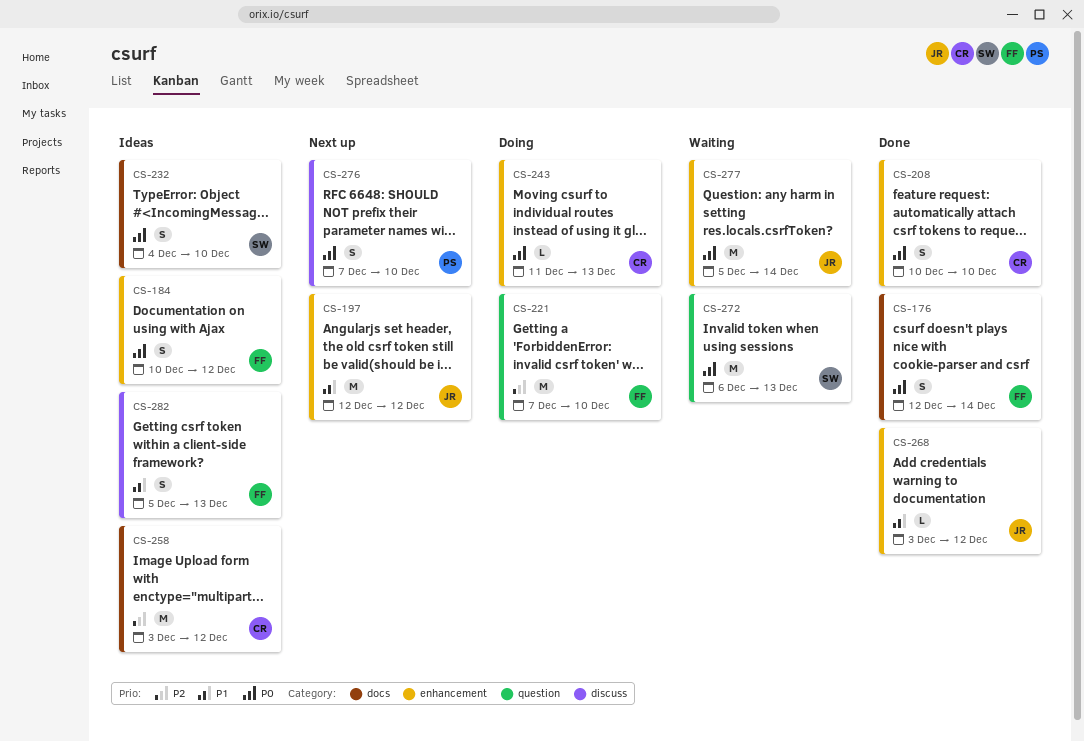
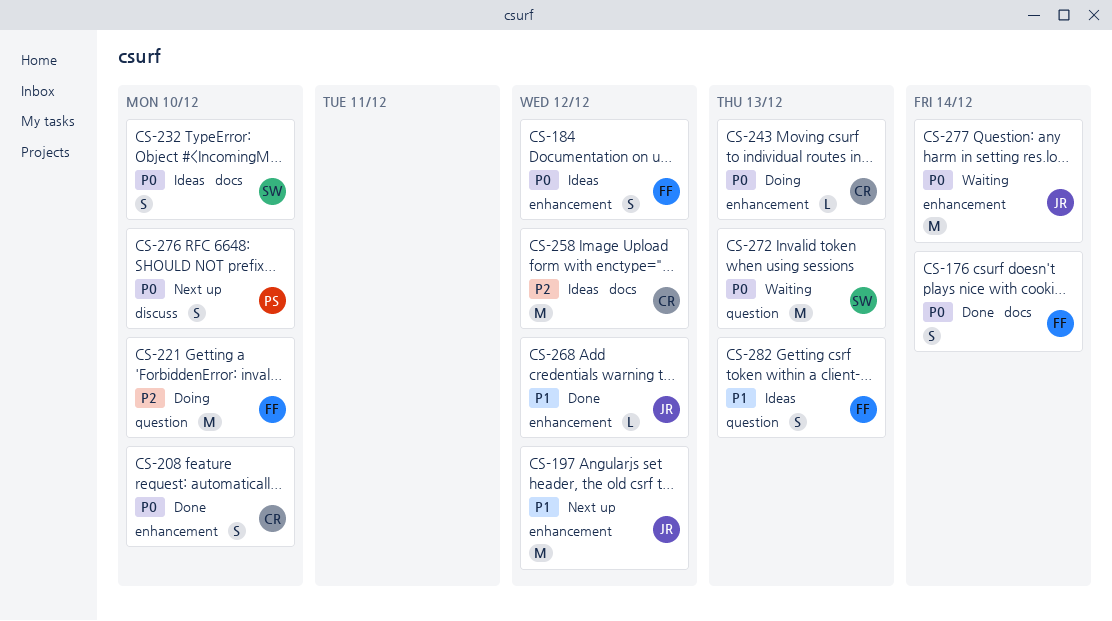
CS-282, label: discuss -> question

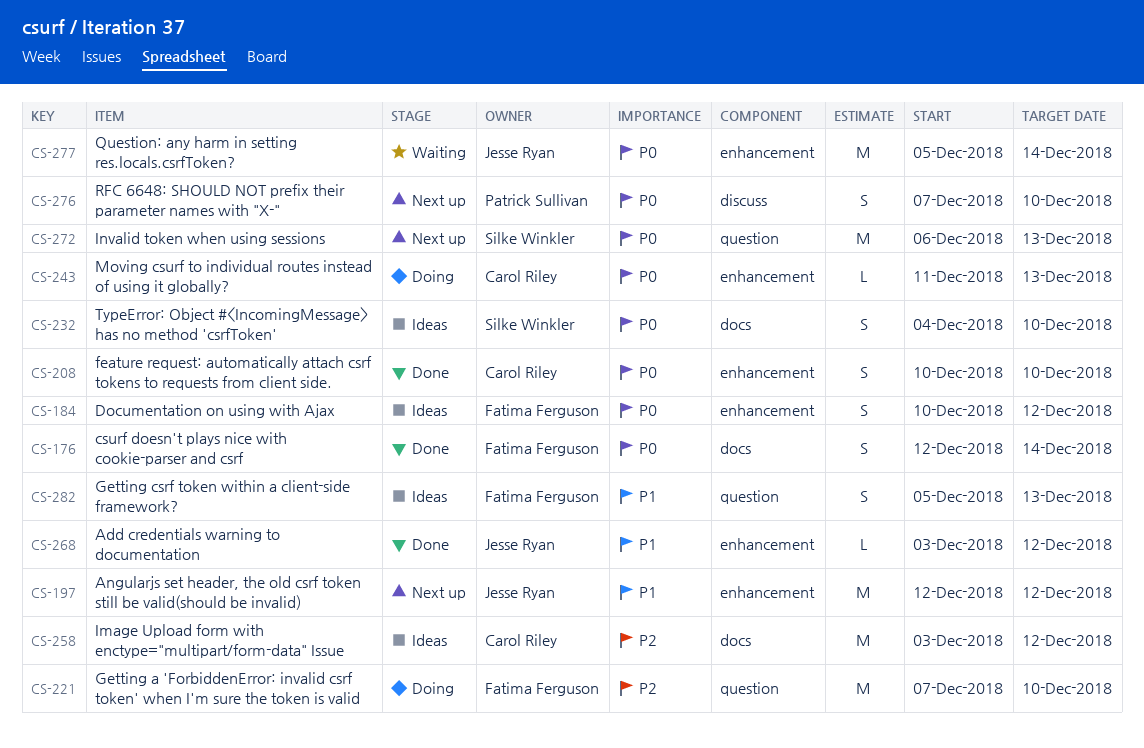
CS-272, status: Waiting -> Next up

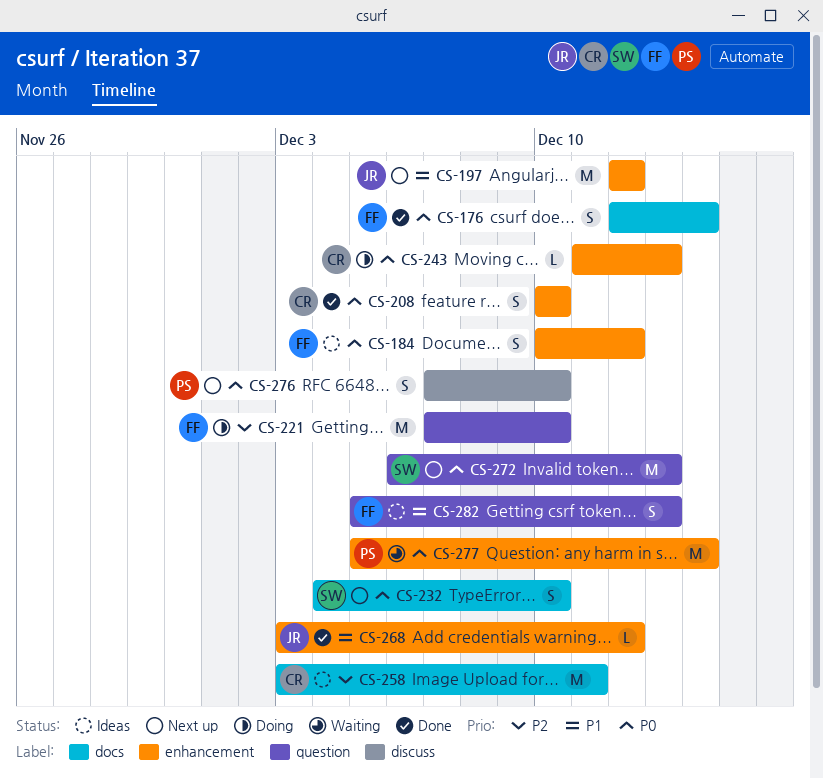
CS-232, status: Ideas -> Next up
CS-258, due: Dec 12 -> Dec 11
CS-277, owner: Jesse Ryan -> Patrick Sullivan

